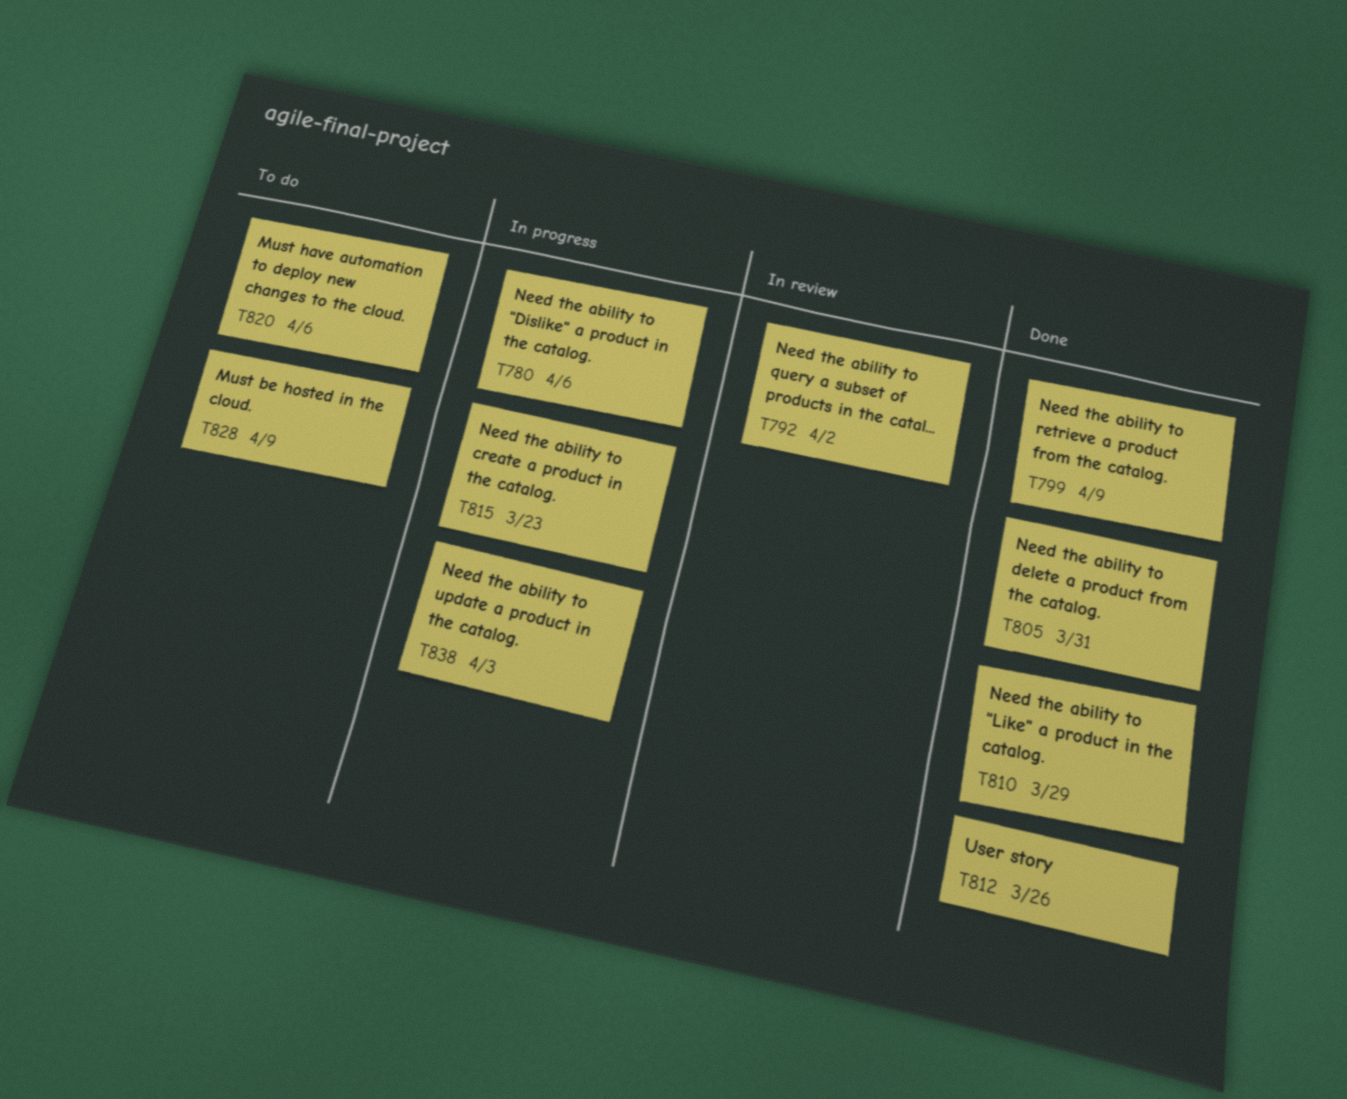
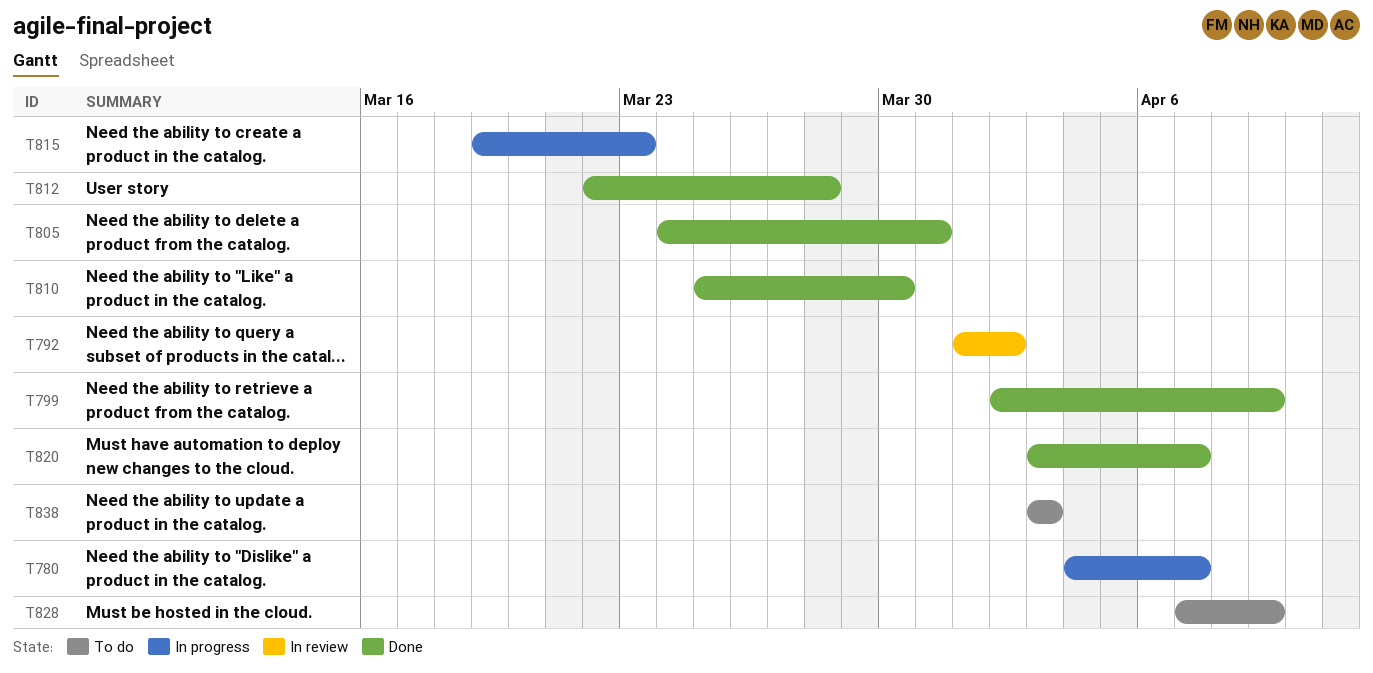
T780, due: Apr 6 -> Apr 7
T810, due: Mar 29 -> Mar 30
T812, due: Mar 26 -> Mar 28
T820, status: To do -> Done
T820, due: Apr 6 -> Apr 7
T838, status: In progress -> To do

